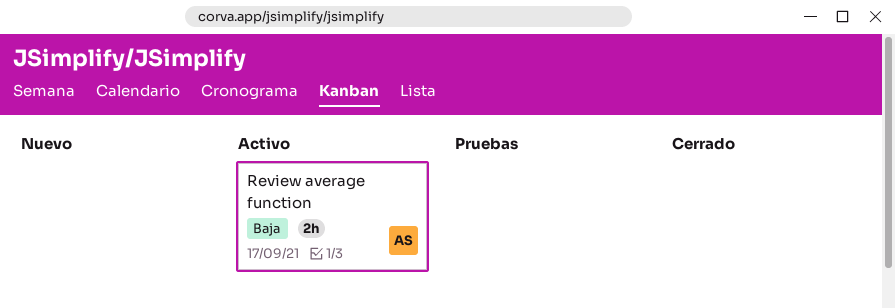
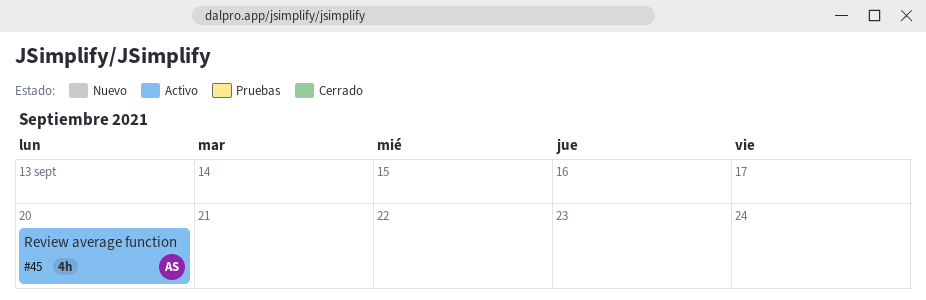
Review average function, estimate: 2h -> 4h
Review average function, due: Sep 17 -> Sep 20

